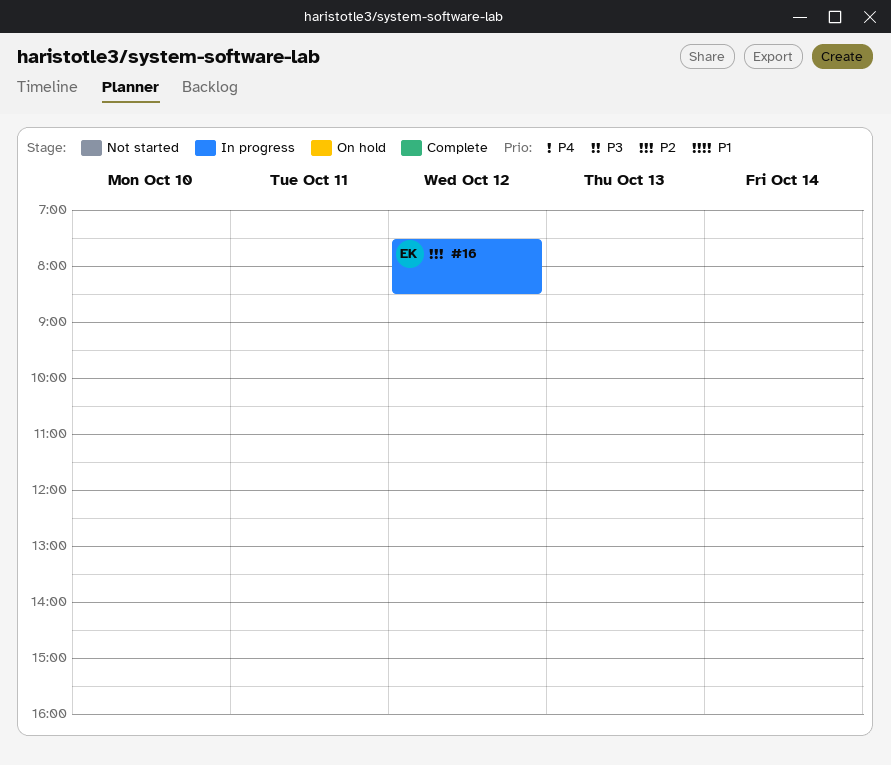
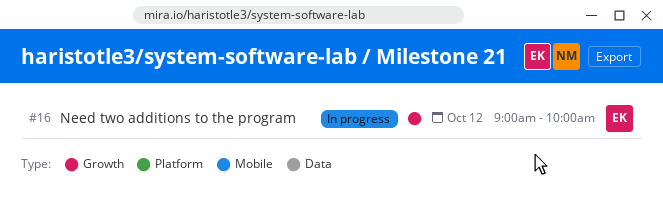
#16, begins: 07:30 -> 09:00
#16, ends: 08:30 -> 10:00

